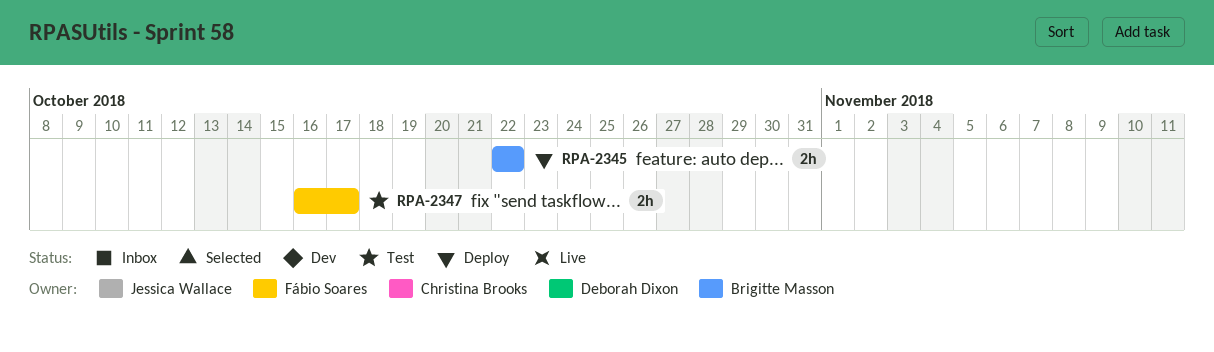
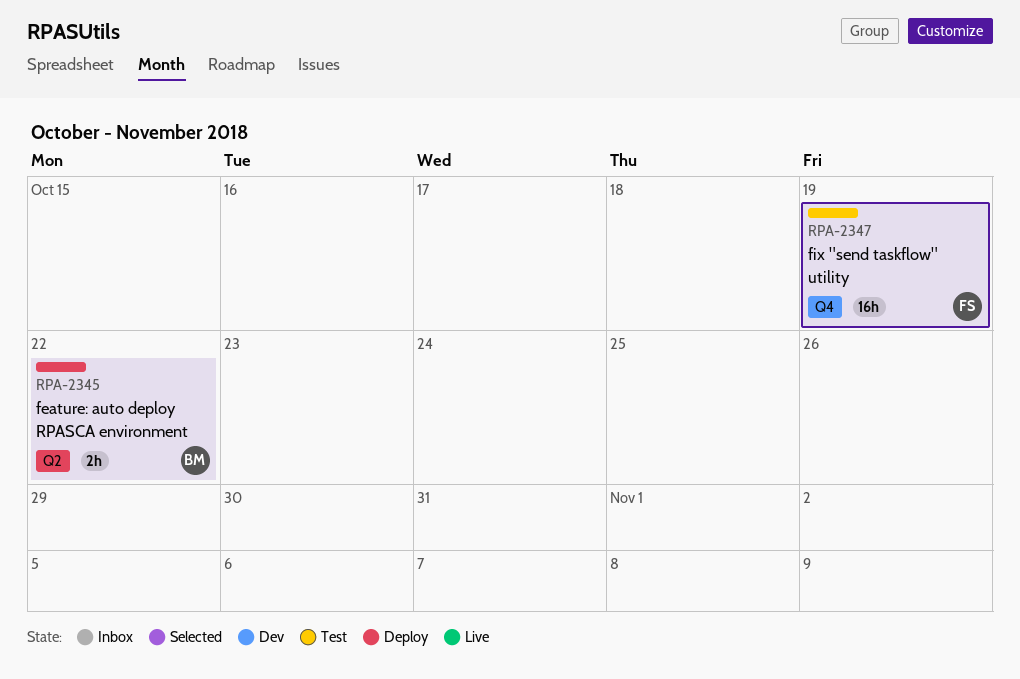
RPA-2347, estimate: 2h -> 16h
RPA-2347, due: Oct 17 -> Oct 19

